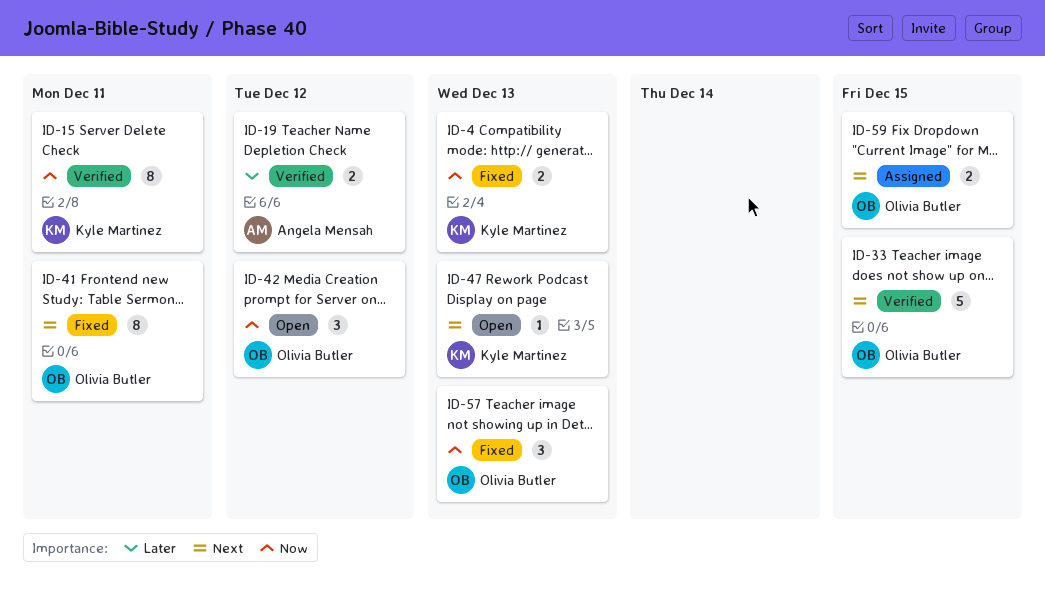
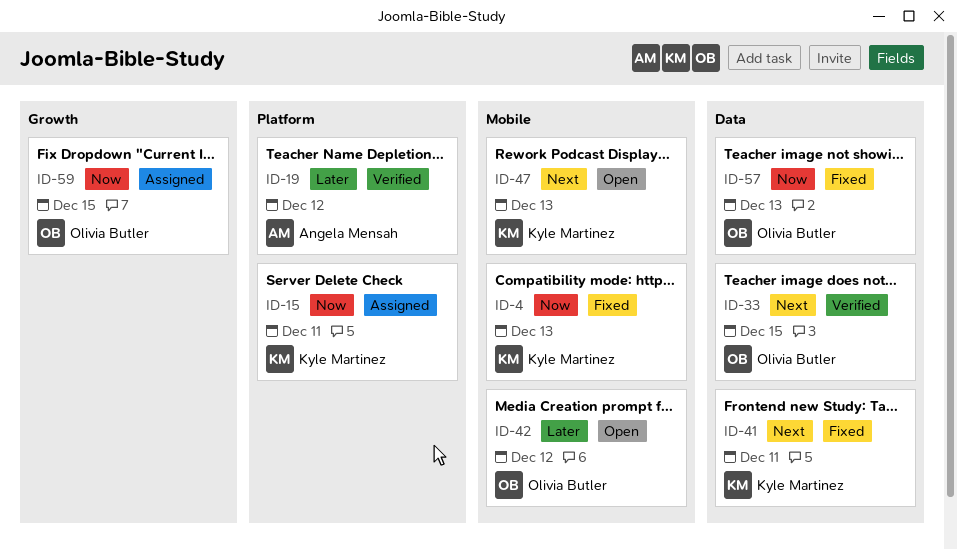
ID-15, status: Verified -> Assigned
ID-41, owner: Olivia Butler -> Kyle Martinez
ID-42, priority: Now -> Later
ID-59, priority: Next -> Now

